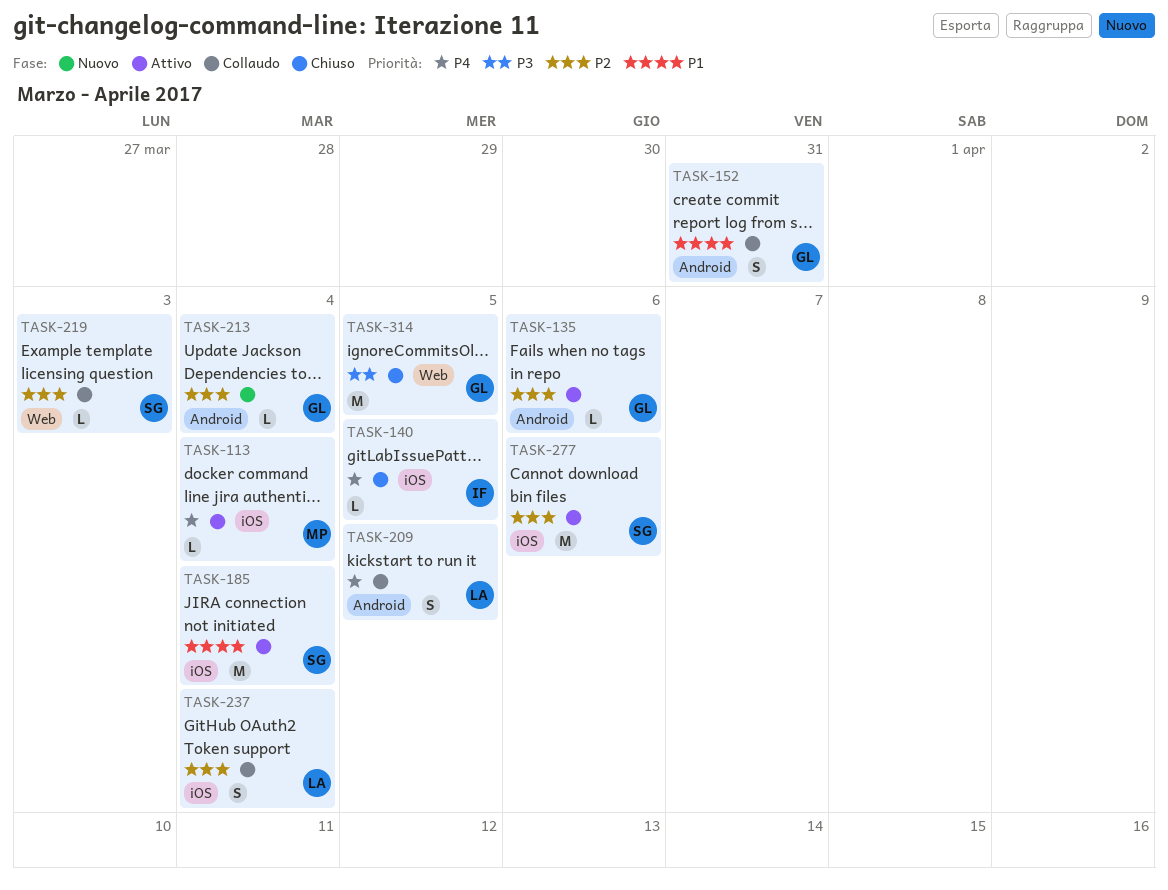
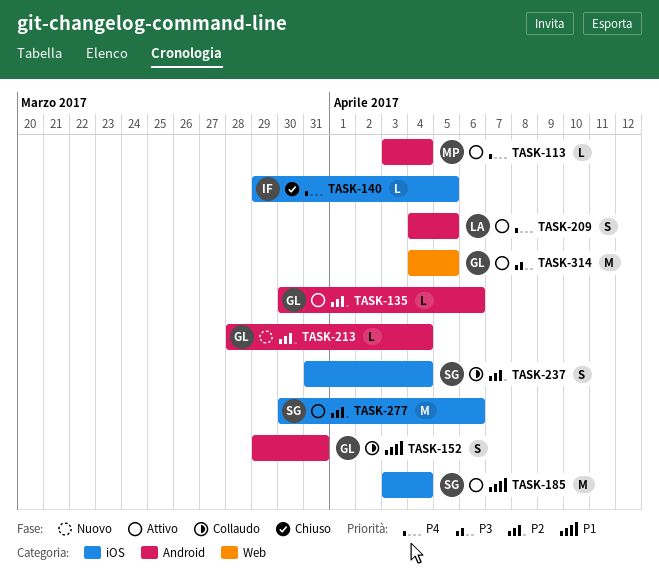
TASK-113, label: iOS -> Android
TASK-209, status: Collaudo -> Attivo
TASK-219: present -> none
TASK-237, owner: LA -> SG
TASK-314, status: Chiuso -> Attivo

